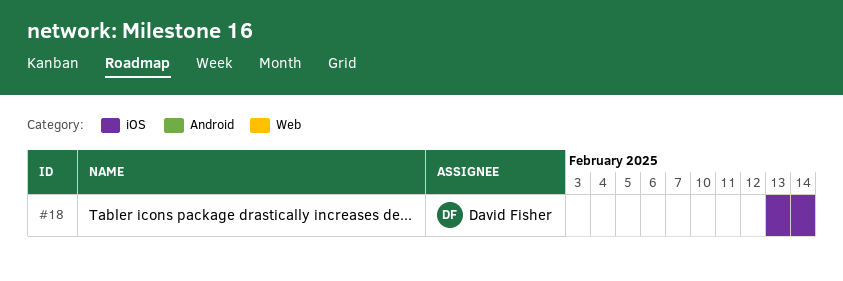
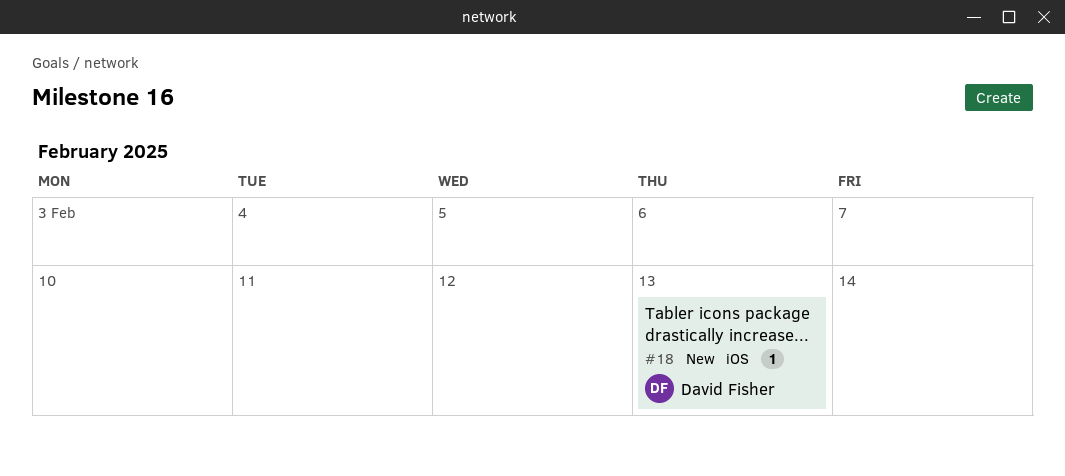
#18, due: Feb 14 -> Feb 13

